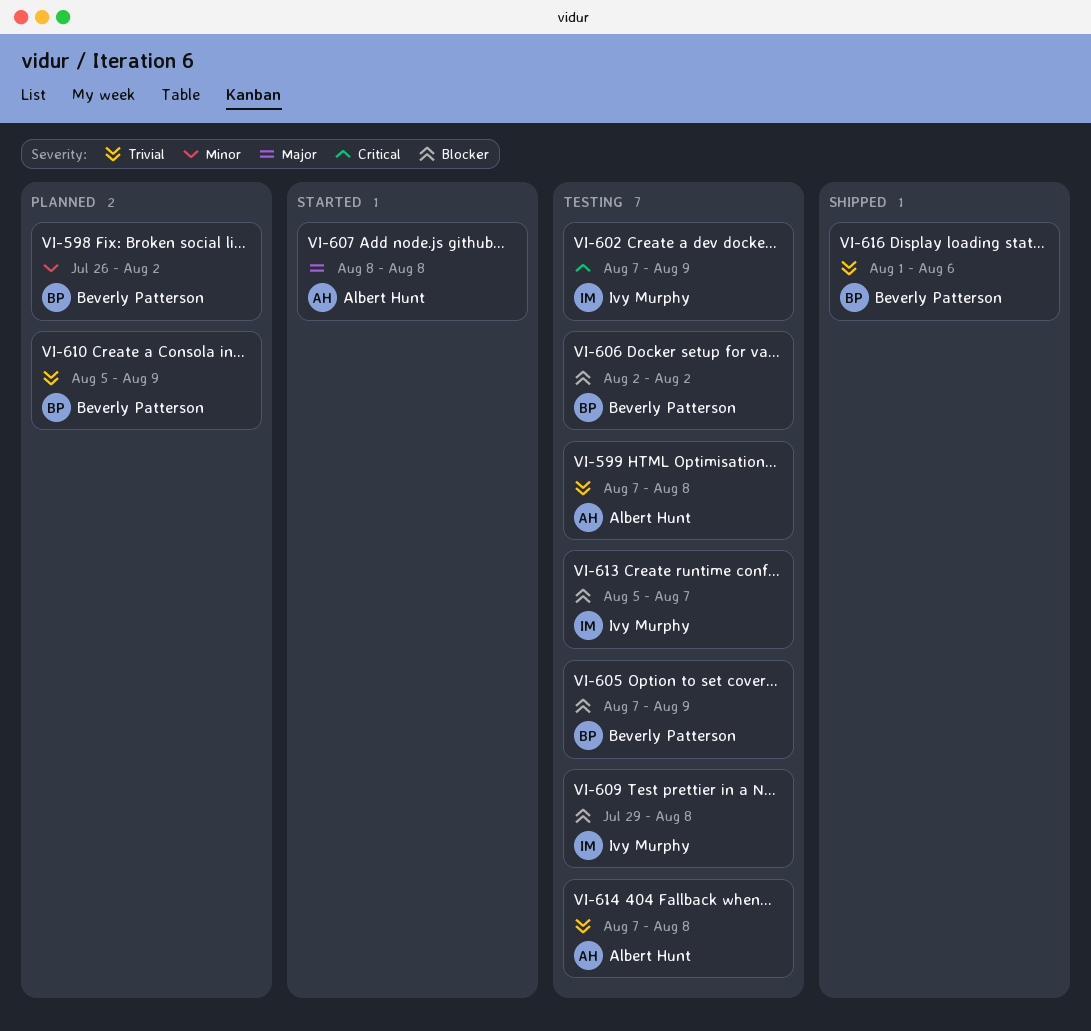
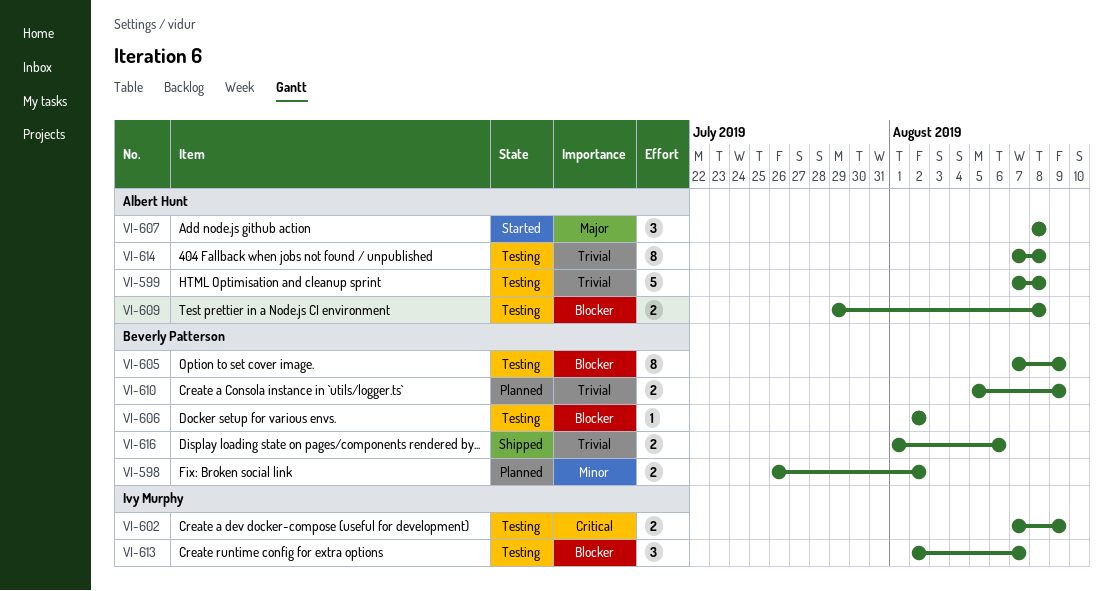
VI-609, owner: Ivy Murphy -> Albert Hunt
VI-613, start: Aug 5 -> Aug 2

